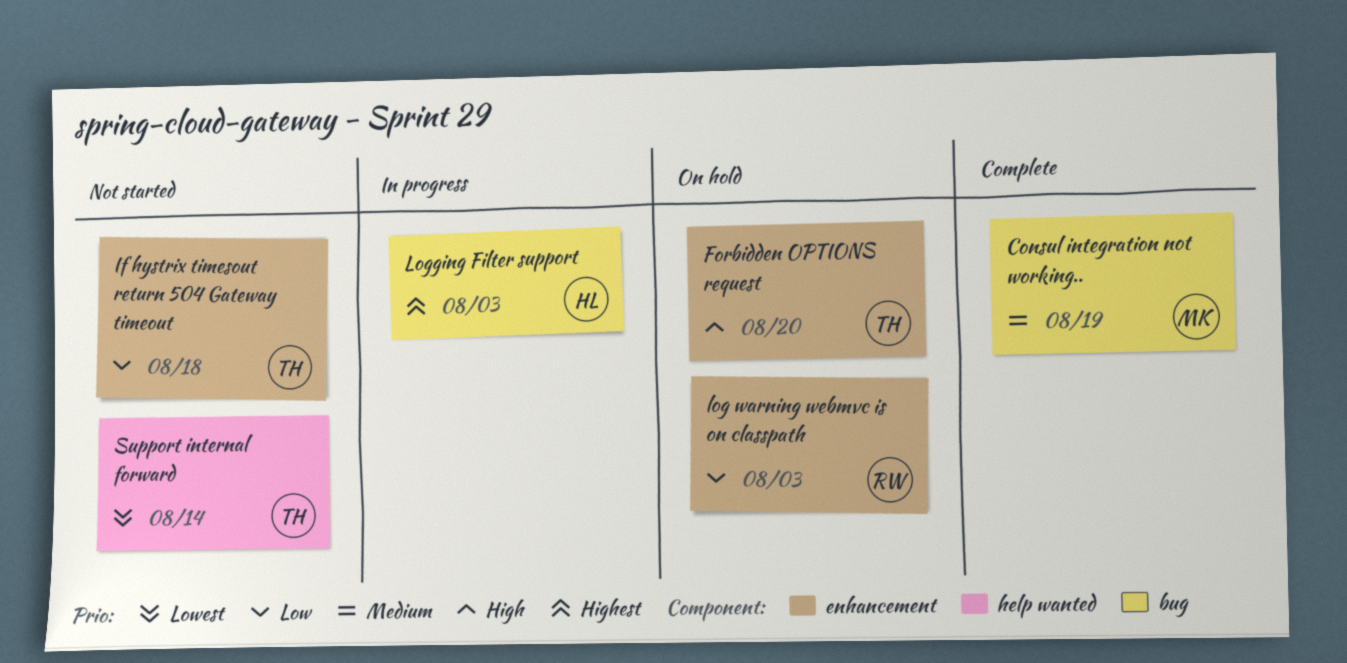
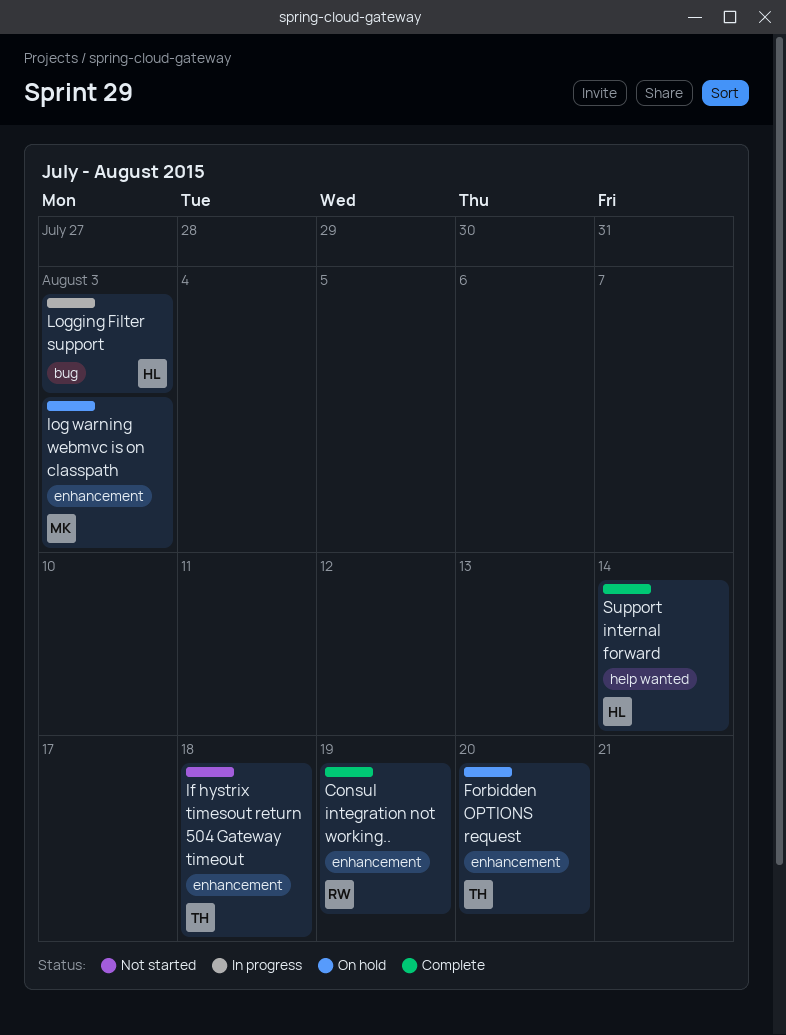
Consul integration not working.., owner: MK -> RW
Consul integration not working.., label: bug -> enhancement
log warning webmvc is on classpath, owner: RW -> MK
Support internal forward, status: Not started -> Complete
Support internal forward, owner: TH -> HL

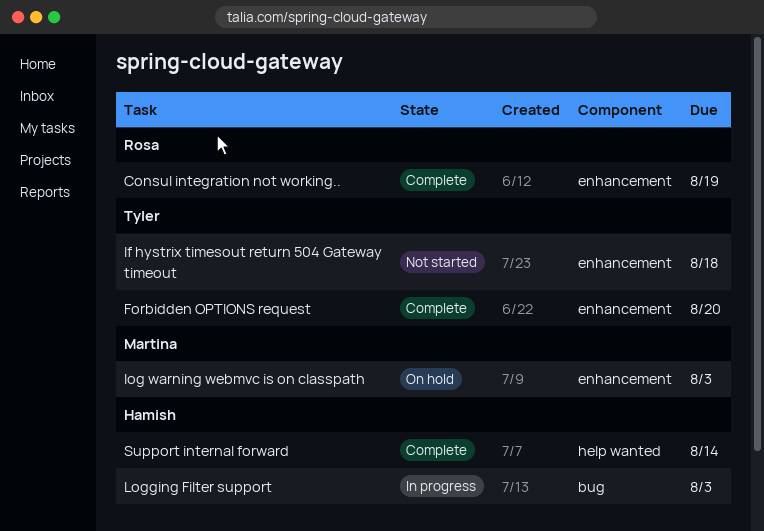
Forbidden OPTIONS request, status: On hold -> Complete

